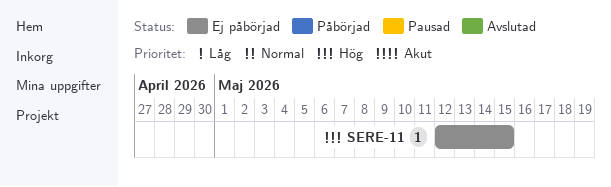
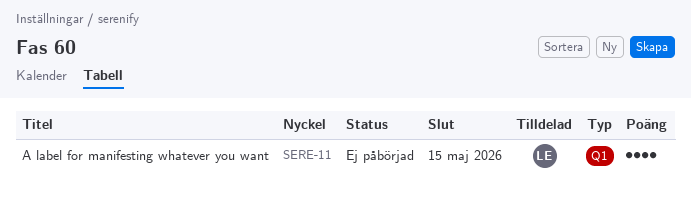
SERE-11, estimate: 1 -> 4

